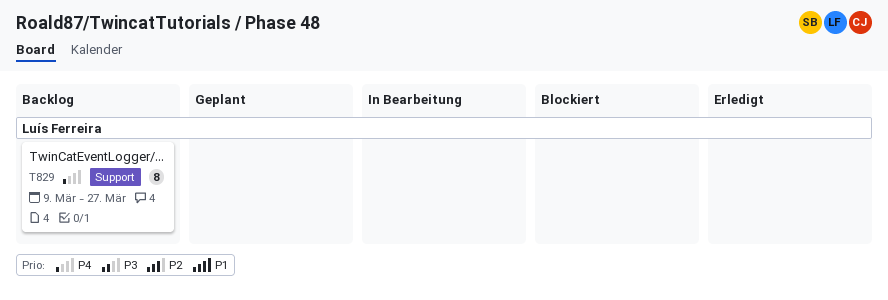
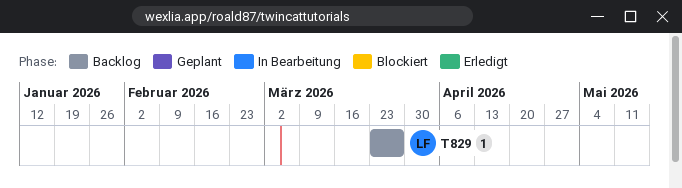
T829, estimate: 8 -> 1
T829, start: Mar 9 -> Mar 23

